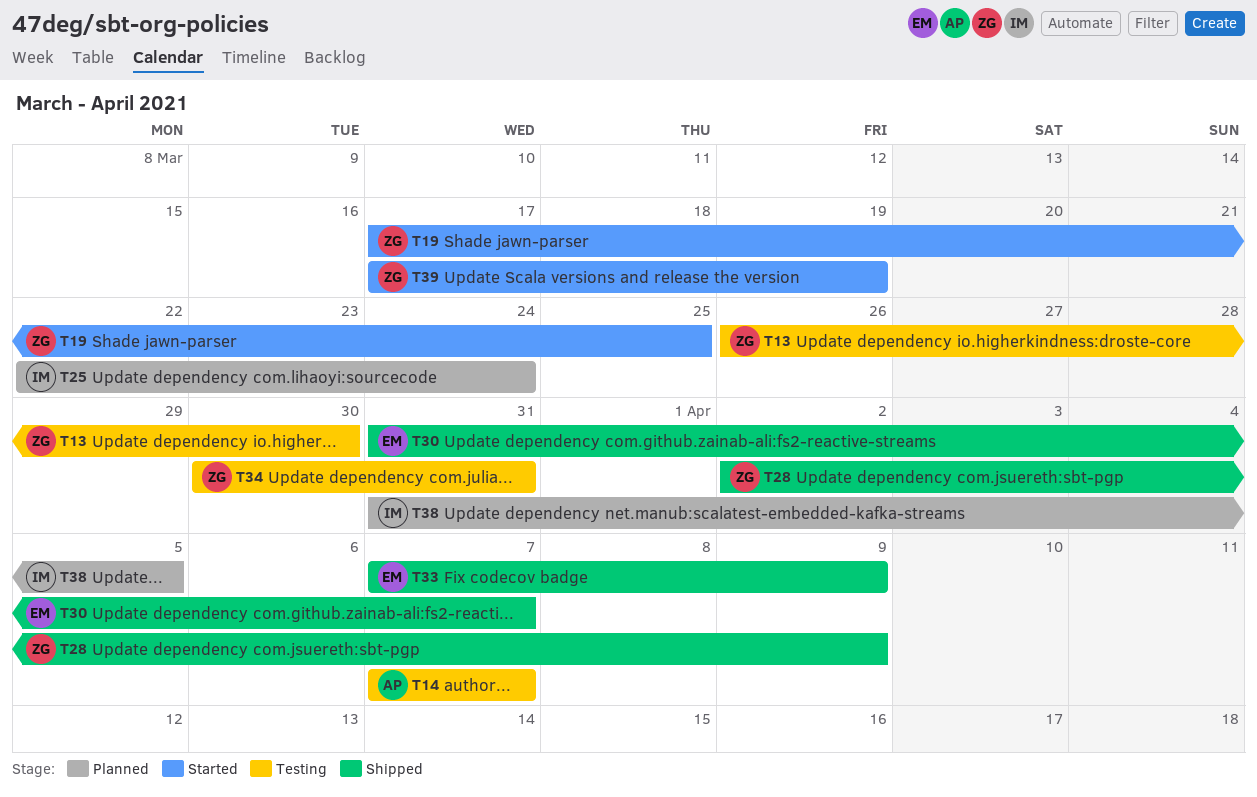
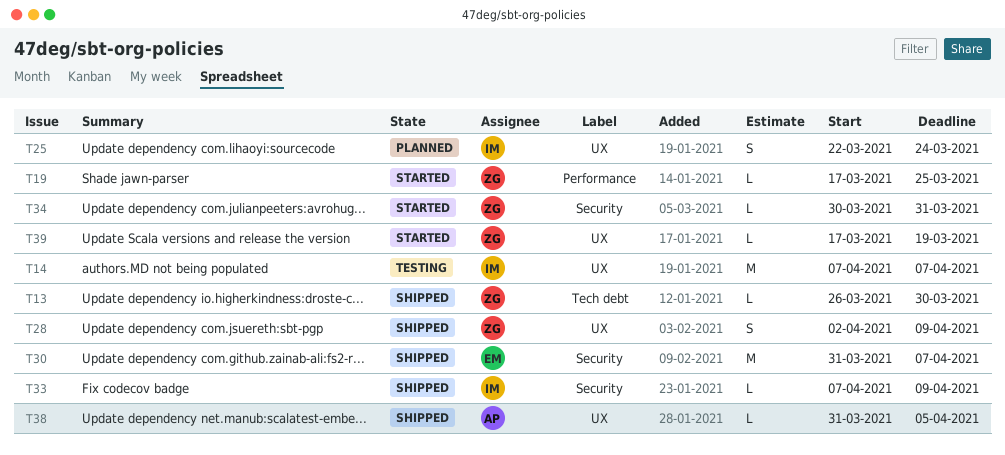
T13, status: Testing -> Shipped
T14, owner: AP -> IM
T33, owner: EM -> IM
T34, status: Testing -> Started
T38, status: Planned -> Shipped
T38, owner: IM -> AP

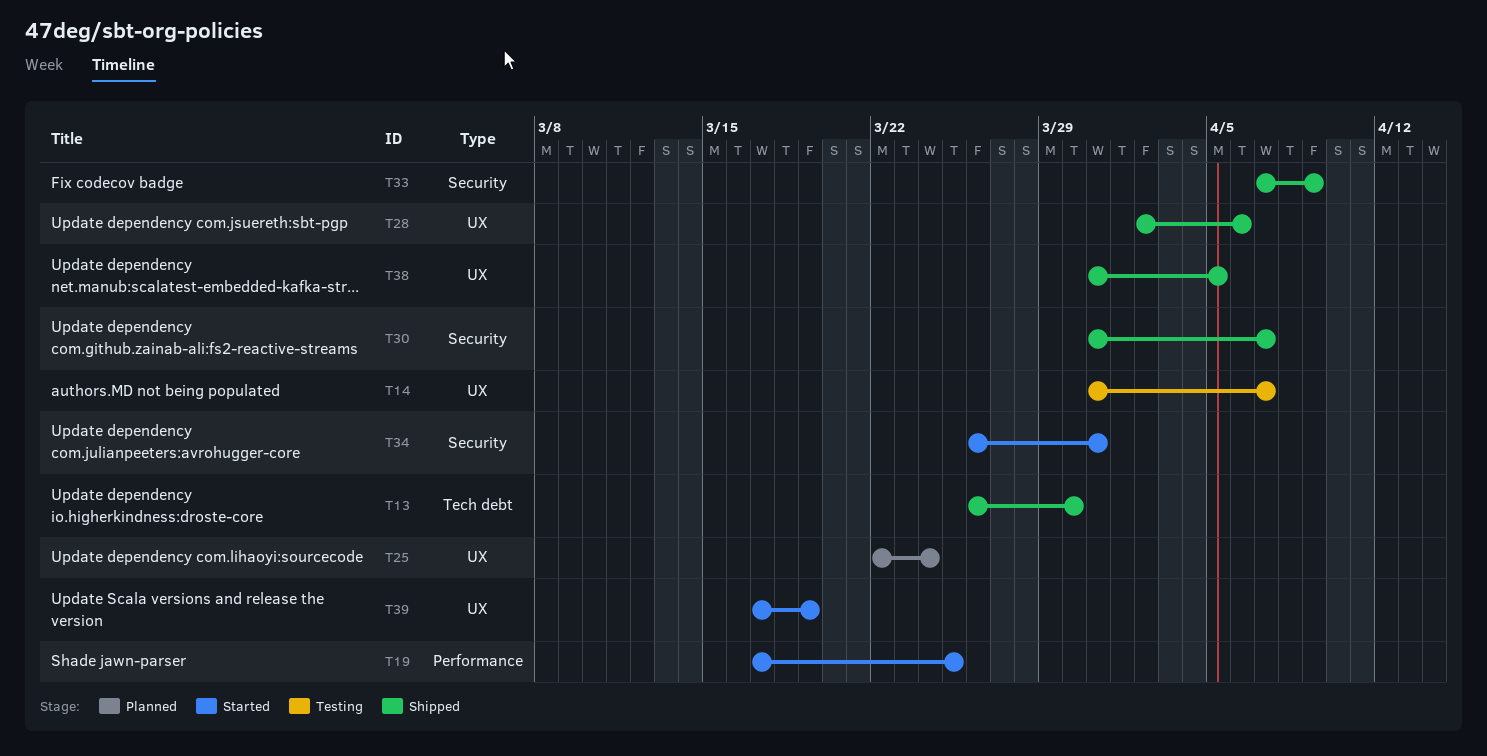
T14, start: Apr 7 -> Mar 31
T28, due: Apr 9 -> Apr 6
T34, start: Mar 30 -> Mar 26

